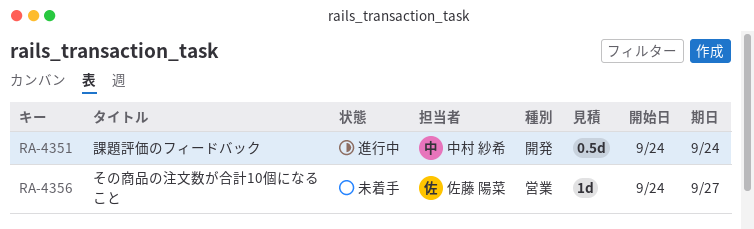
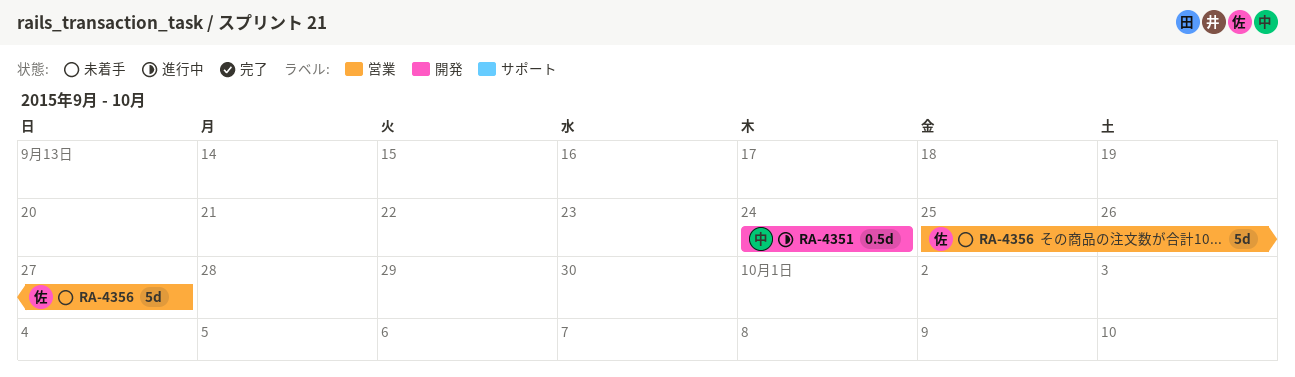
RA-4356, estimate: 1d -> 5d
RA-4356, start: Sep 24 -> Sep 25

